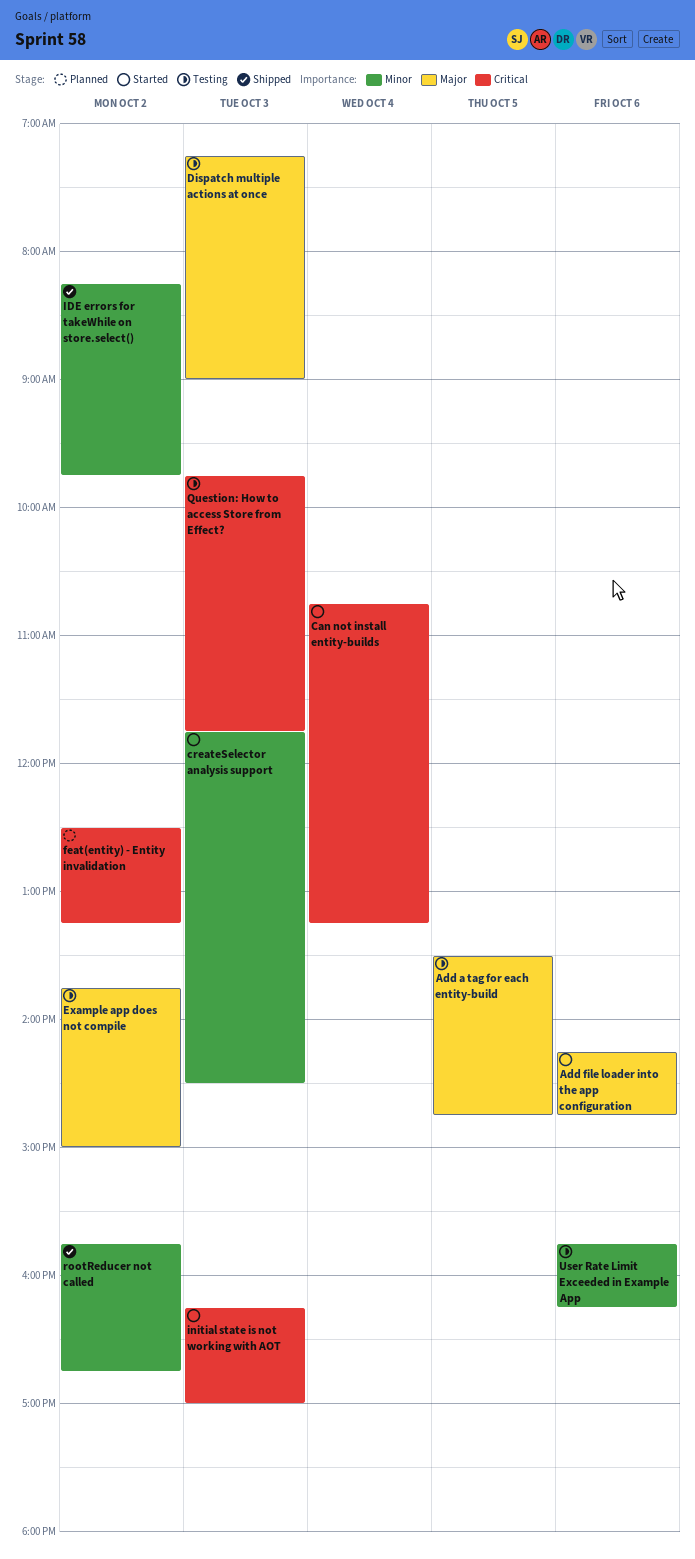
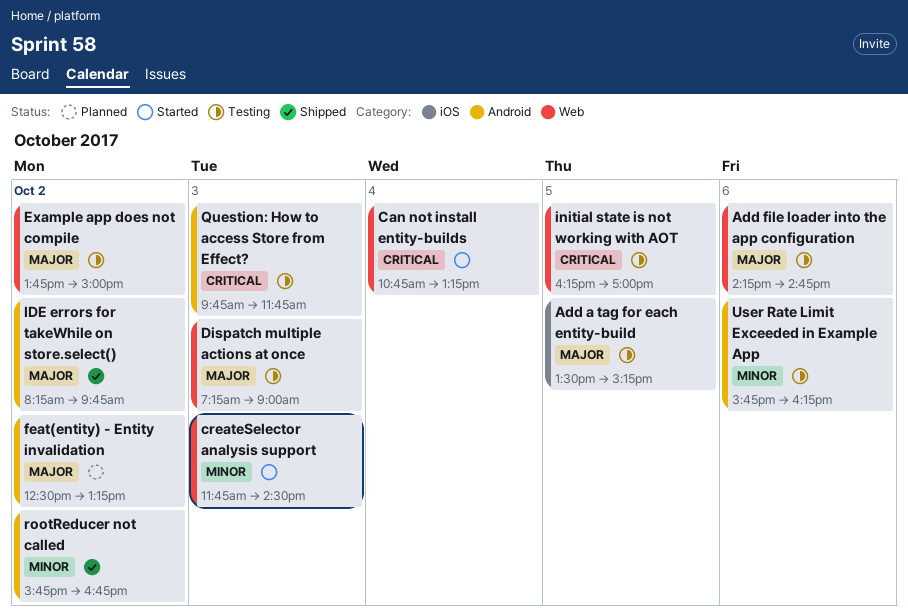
Add a tag for each entity-build, ends: 14:45 -> 15:15
Add file loader into the app configuration, status: Started -> Testing
feat(entity) - Entity invalidation, priority: Critical -> Major
IDE errors for takeWhile on store.select(), priority: Minor -> Major
initial state is not working with AOT, status: Started -> Testing
initial state is not working with AOT, day: Oct 3 -> Oct 5

